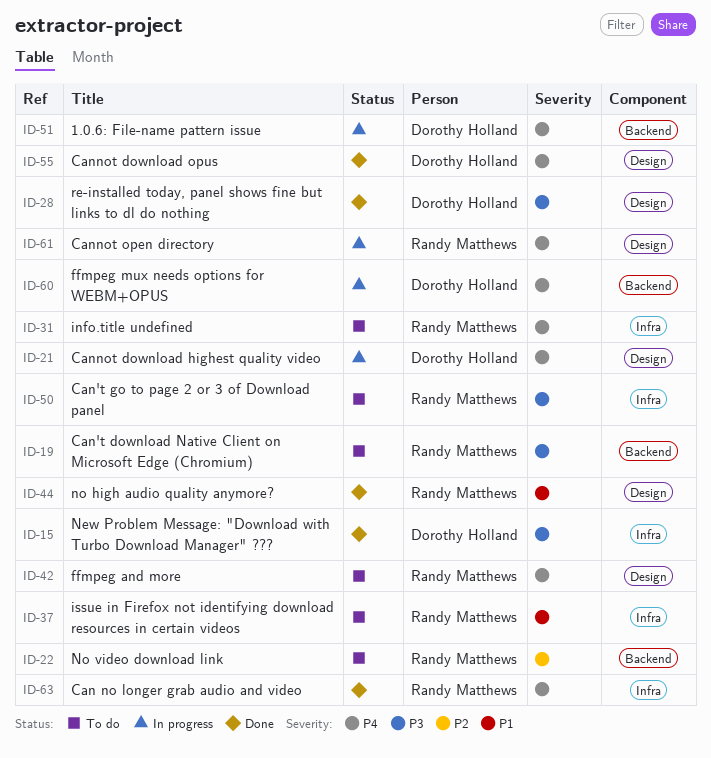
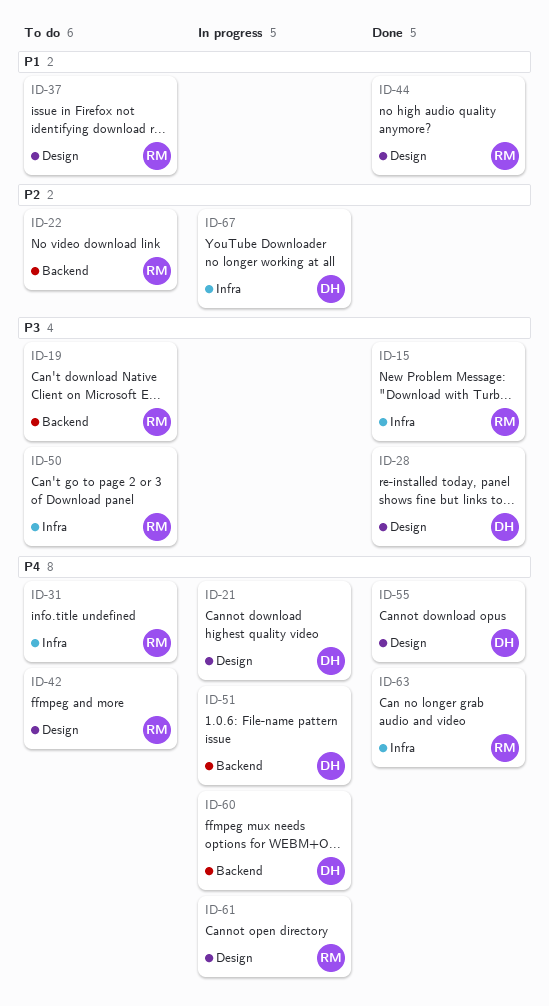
ID-15, owner: Dorothy Holland -> Randy Matthews
ID-37, label: Infra -> Design
ID-67: none -> present

